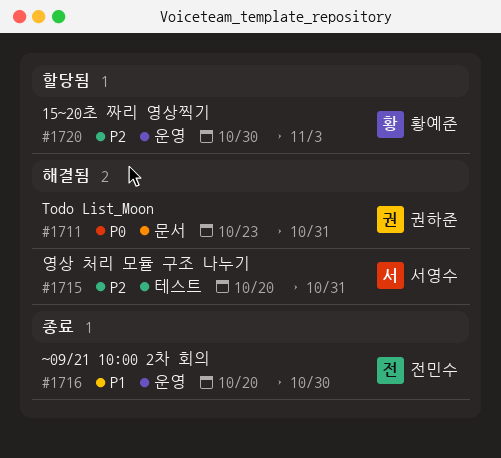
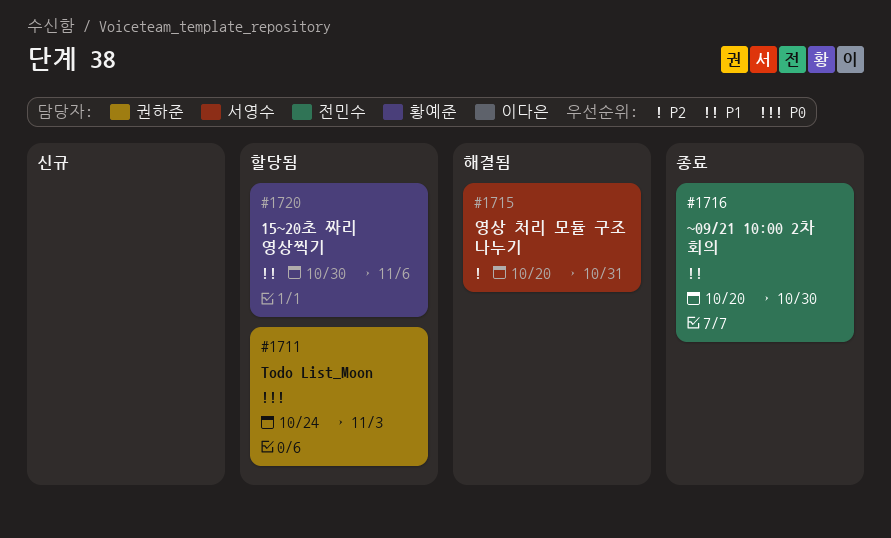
#1711, status: 해결됨 -> 할당됨
#1711, start: Oct 23 -> Oct 24
#1711, due: Oct 31 -> Nov 3
#1720, priority: P2 -> P1
#1720, due: Nov 3 -> Nov 6

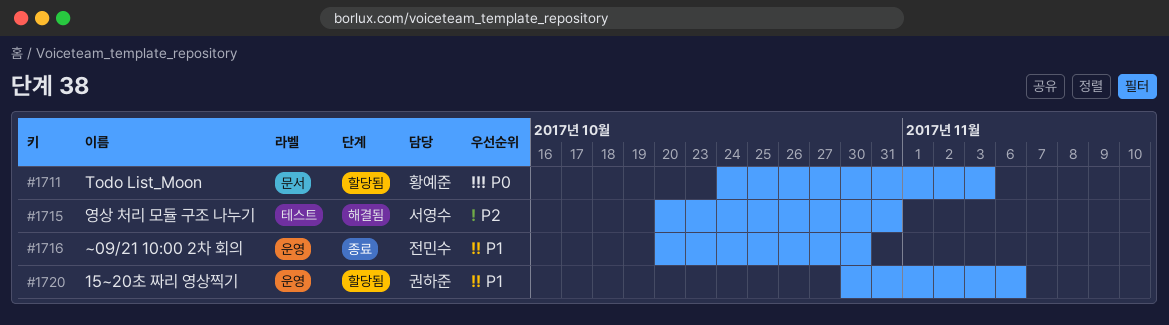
#1711, owner: 권하준 -> 황예준
#1720, owner: 황예준 -> 권하준

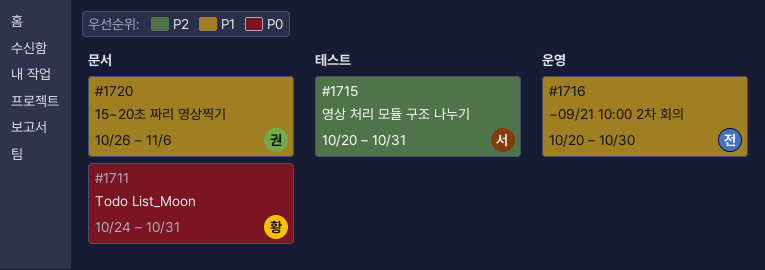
#1711, due: Nov 3 -> Oct 31
#1720, label: 운영 -> 문서
#1720, start: Oct 30 -> Oct 26

